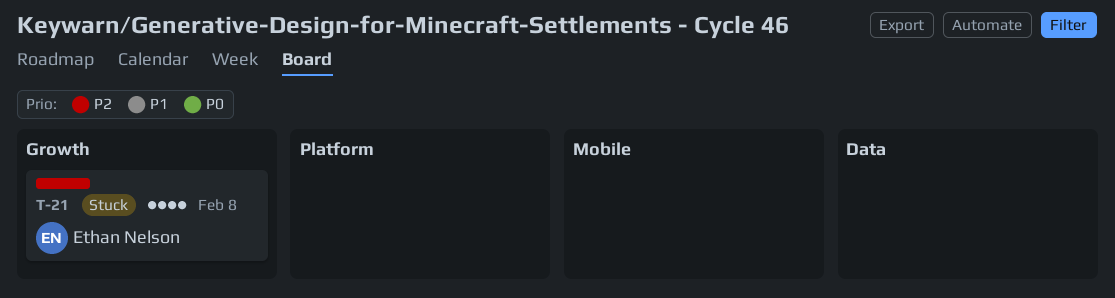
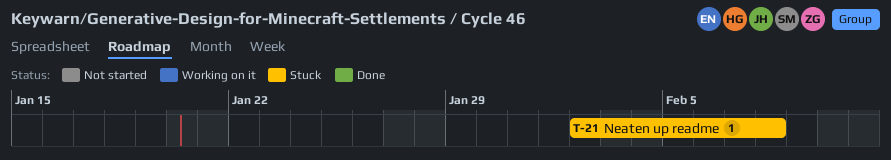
T-21, estimate: 4 -> 1

